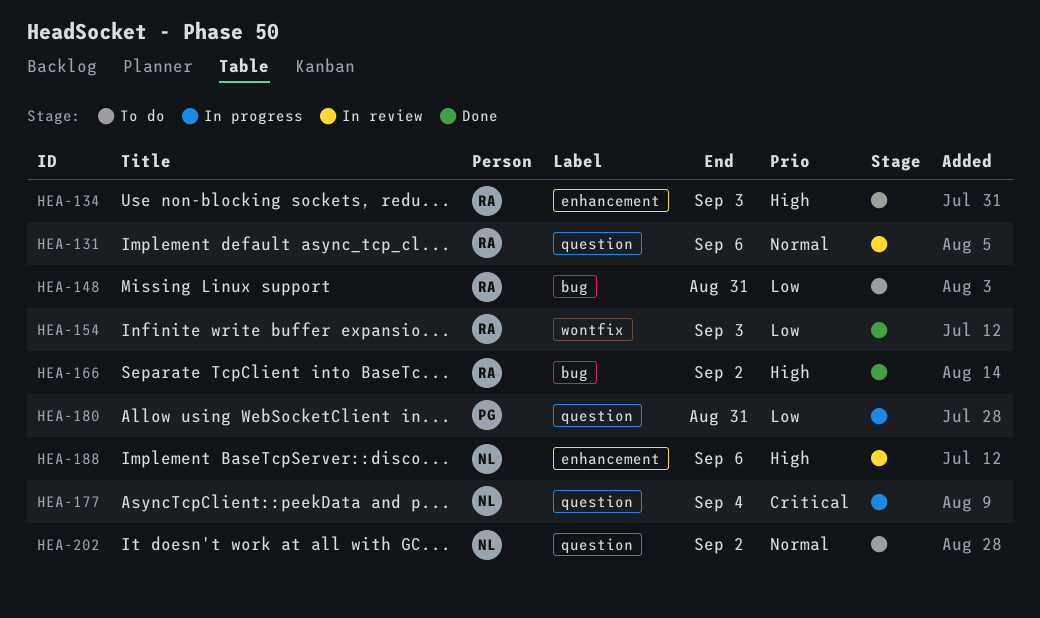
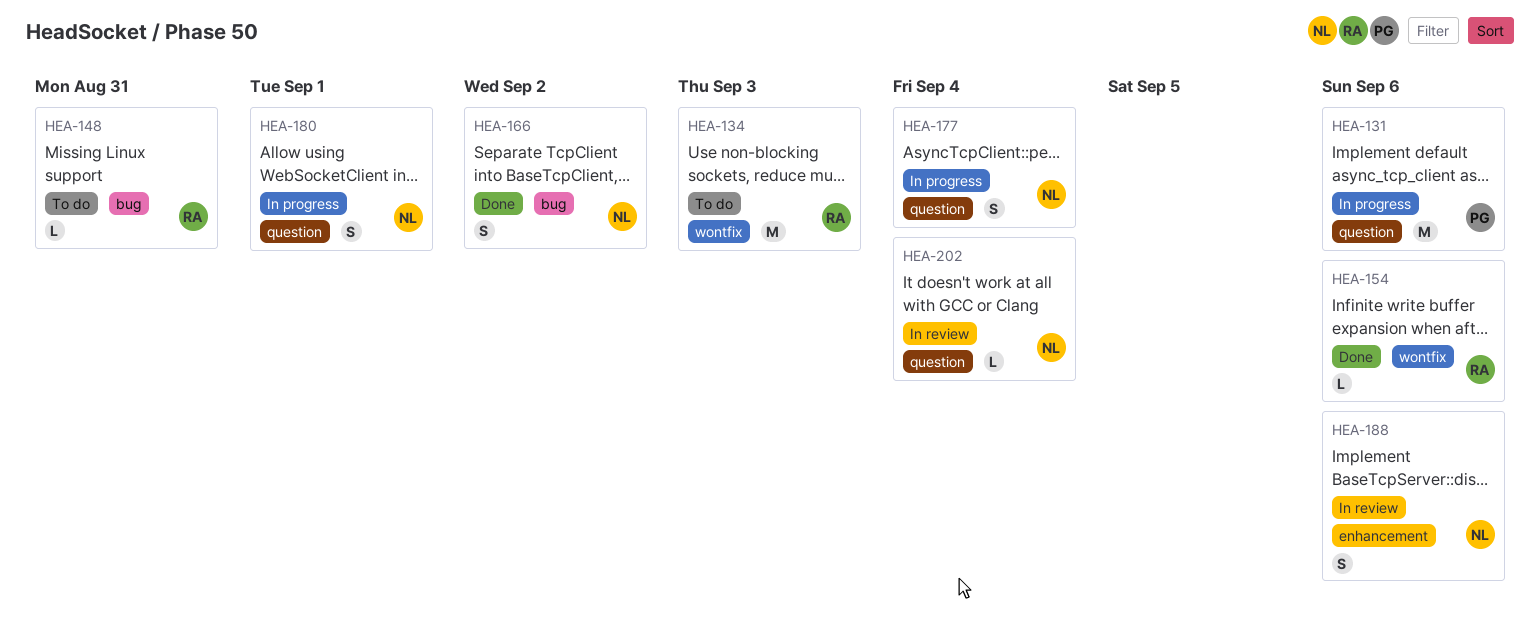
HEA-131, status: In review -> In progress
HEA-131, owner: RA -> PG
HEA-134, label: enhancement -> wontfix
HEA-154, due: Sep 3 -> Sep 6
HEA-166, owner: RA -> NL
HEA-180, owner: PG -> NL
HEA-180, due: Aug 31 -> Sep 1
HEA-202, status: To do -> In review
HEA-202, due: Sep 2 -> Sep 4

